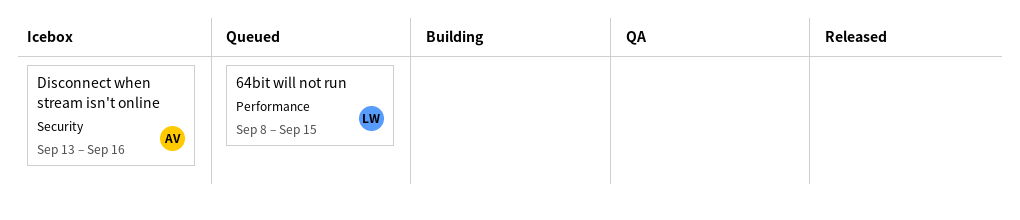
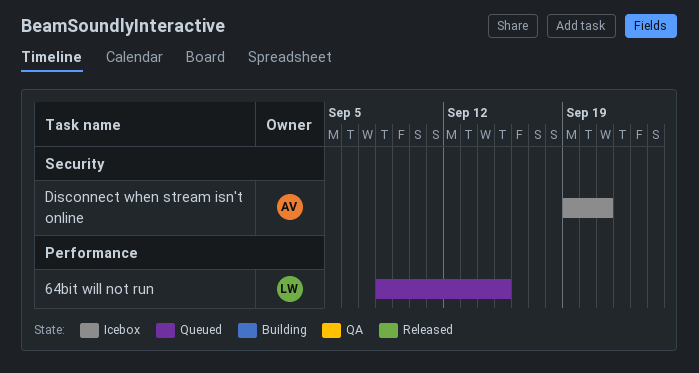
Disconnect when stream isn't online, start: Sep 13 -> Sep 19
Disconnect when stream isn't online, due: Sep 16 -> Sep 21

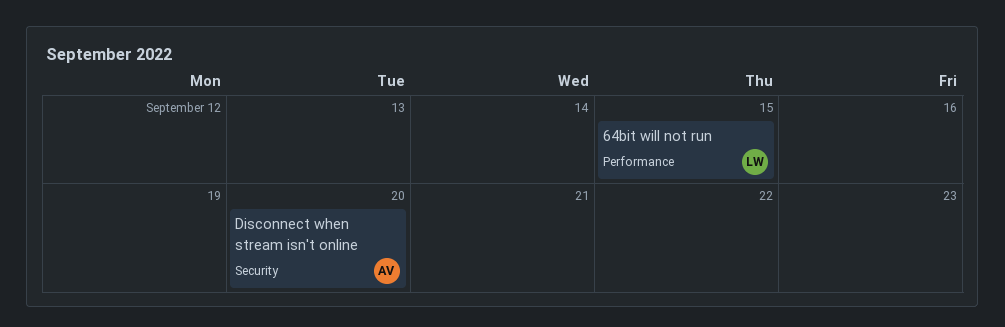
Disconnect when stream isn't online, due: Sep 21 -> Sep 20

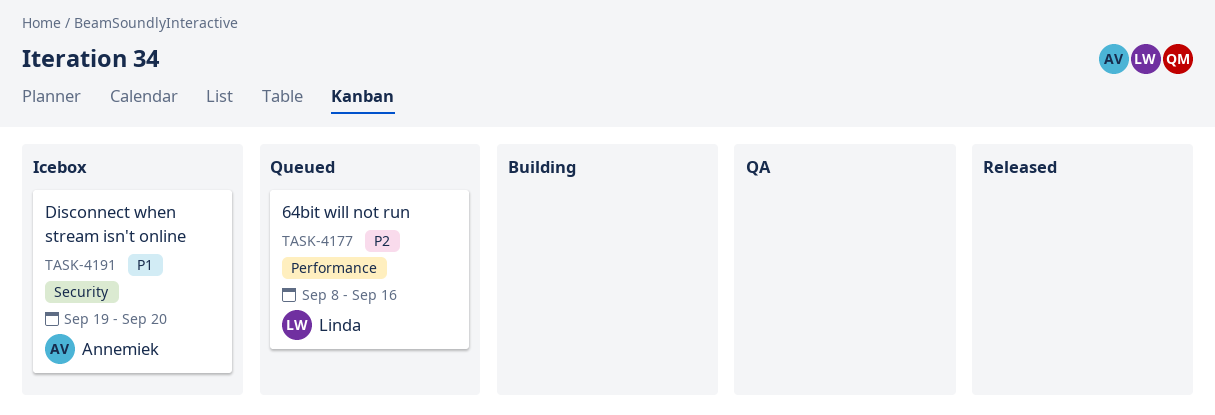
64bit will not run, due: Sep 15 -> Sep 16

